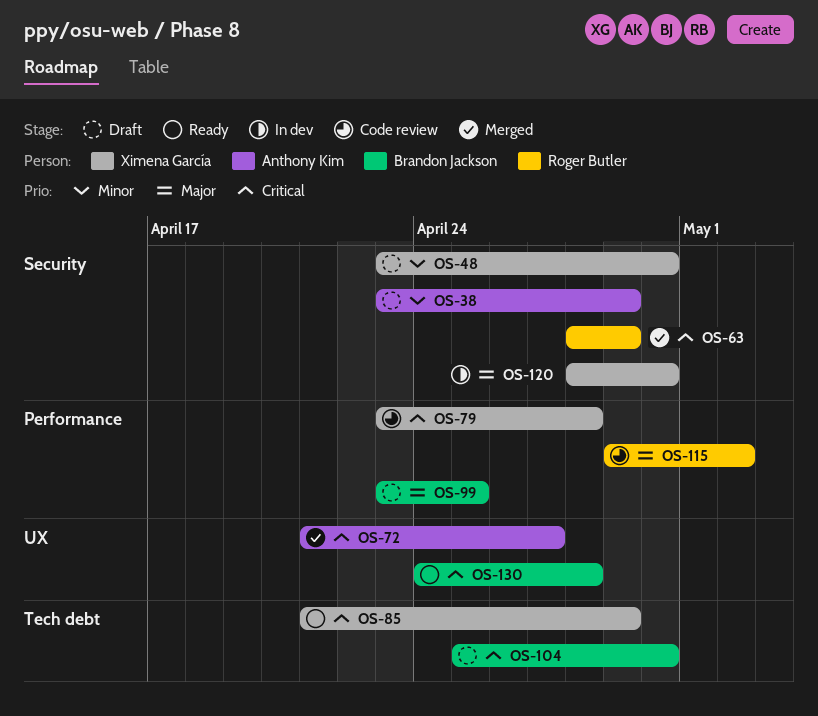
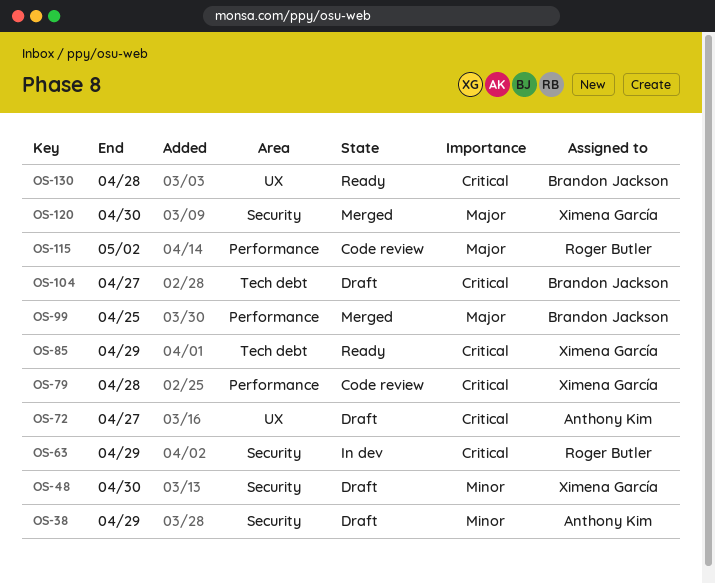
OS-63, status: Merged -> In dev
OS-72, status: Merged -> Draft
OS-99, status: Draft -> Merged
OS-104, due: Apr 30 -> Apr 27
OS-120, status: In dev -> Merged

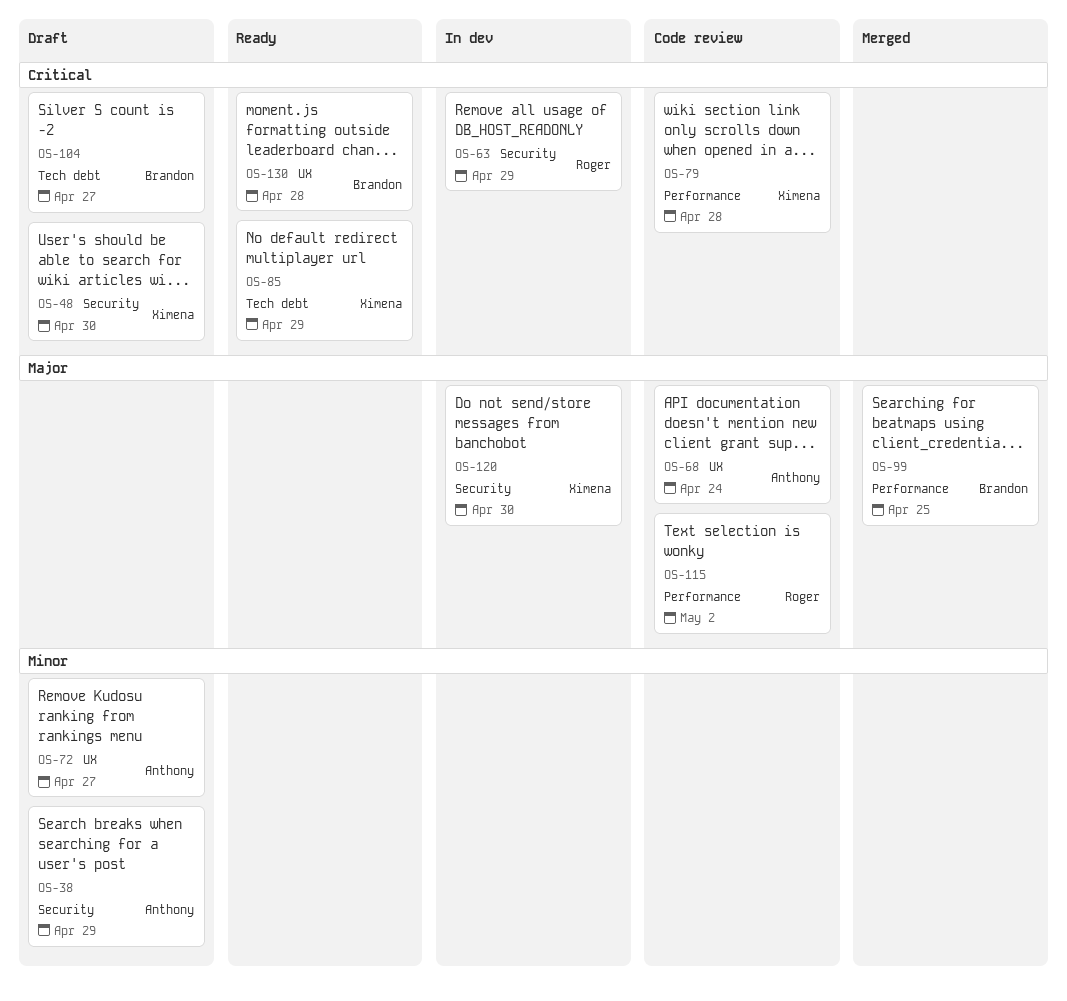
OS-48, priority: Minor -> Critical
OS-68: none -> present
OS-72, priority: Critical -> Minor
OS-120, status: Merged -> In dev

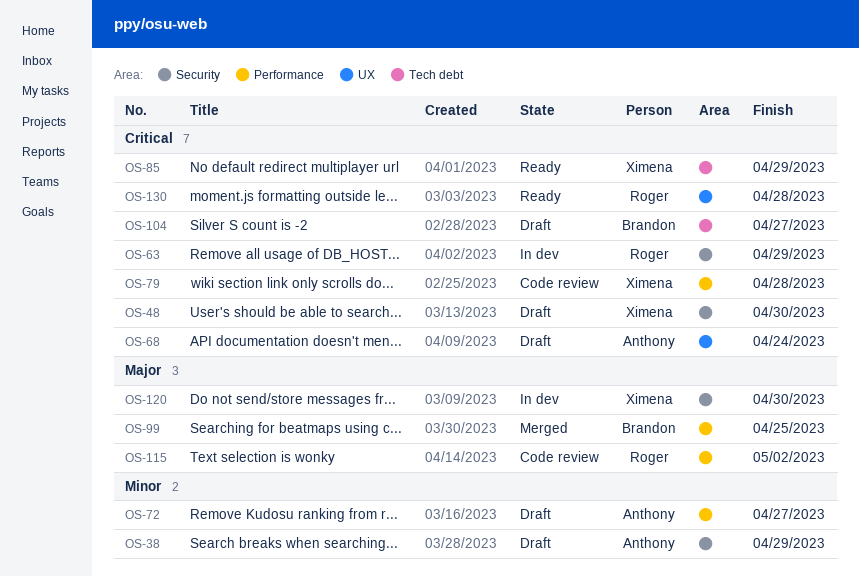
OS-68, status: Code review -> Draft
OS-68, priority: Major -> Critical
OS-72, label: UX -> Performance
OS-130, owner: Brandon -> Roger

